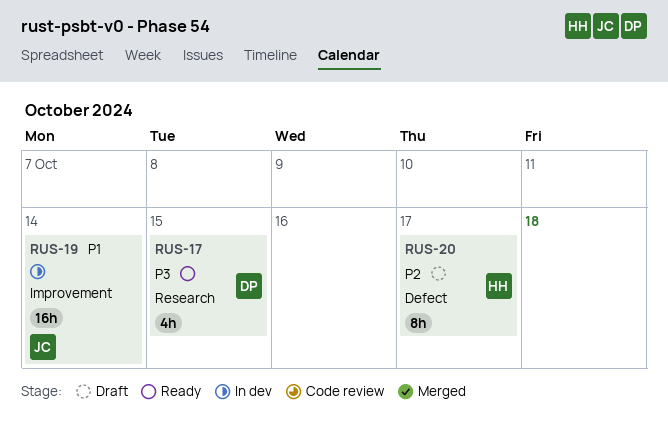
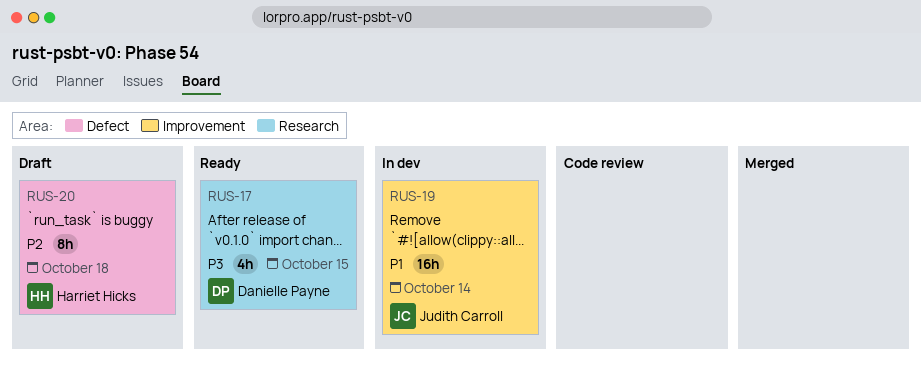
RUS-20, due: Oct 17 -> Oct 18

